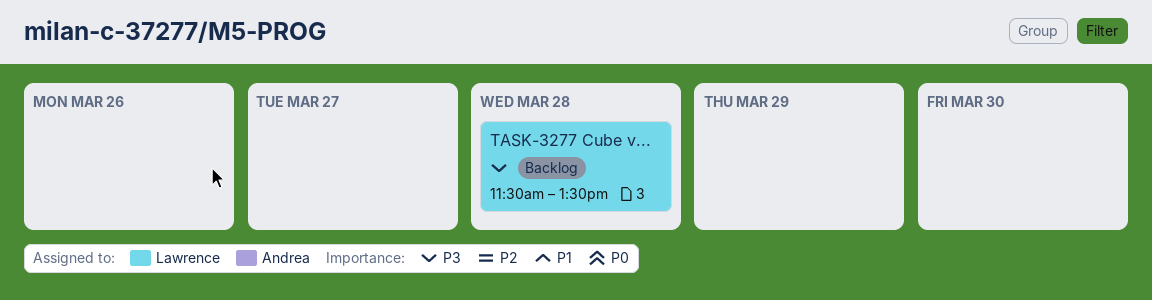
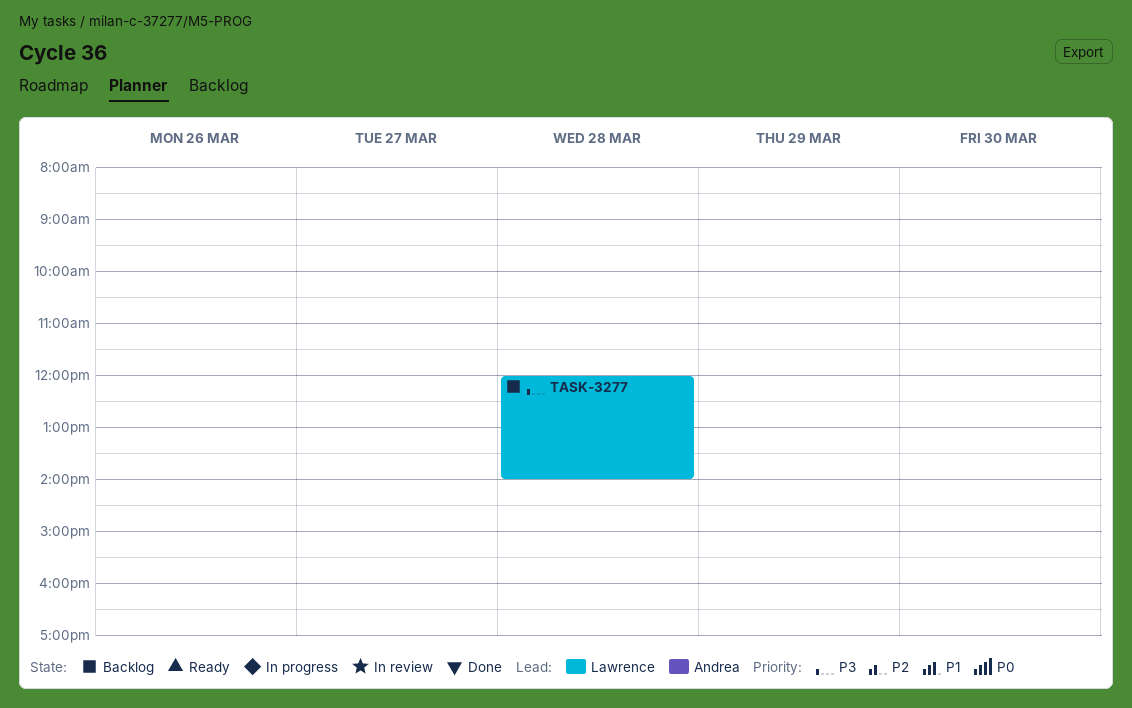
TASK-3277, begins: 11:30 -> 12:00
TASK-3277, ends: 13:30 -> 14:00

